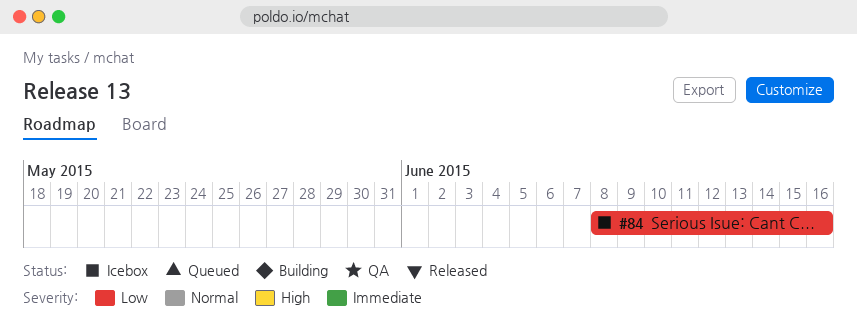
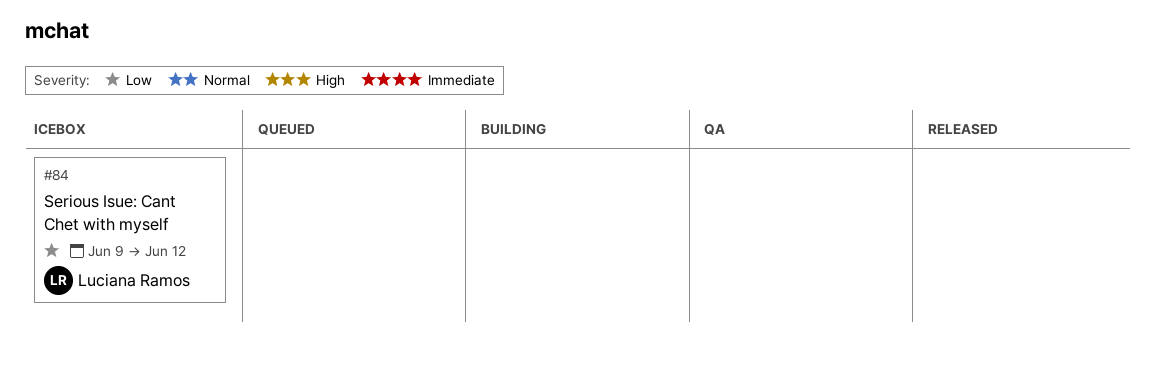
#84, start: Jun 8 -> Jun 9
#84, due: Jun 16 -> Jun 12

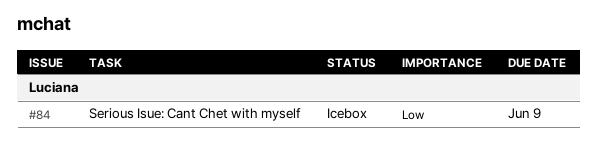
#84, due: Jun 12 -> Jun 9

